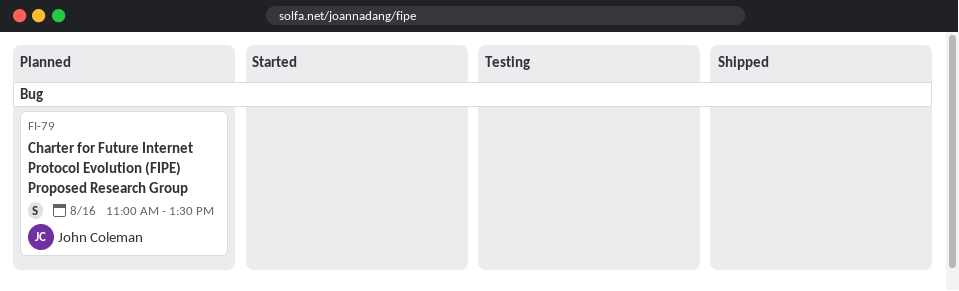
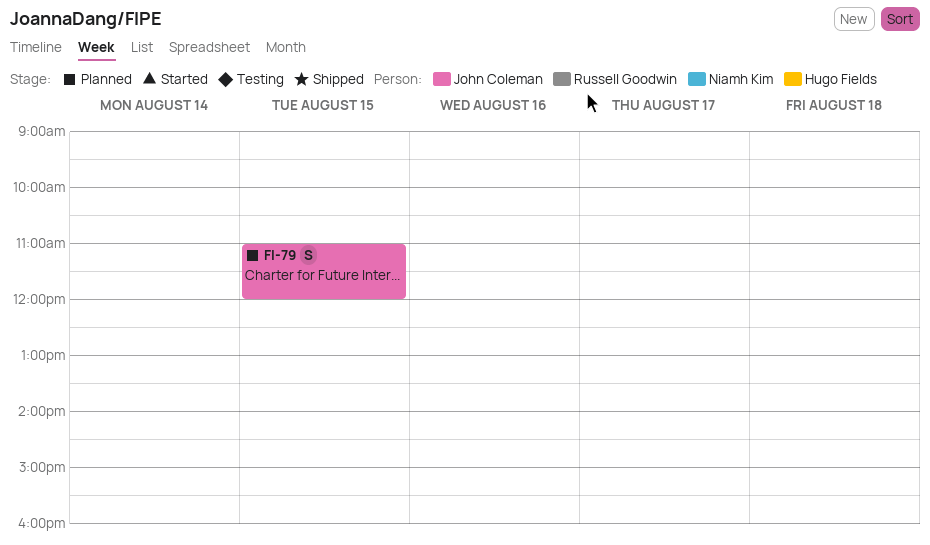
FI-79, day: Aug 16 -> Aug 15
FI-79, ends: 13:30 -> 12:00

